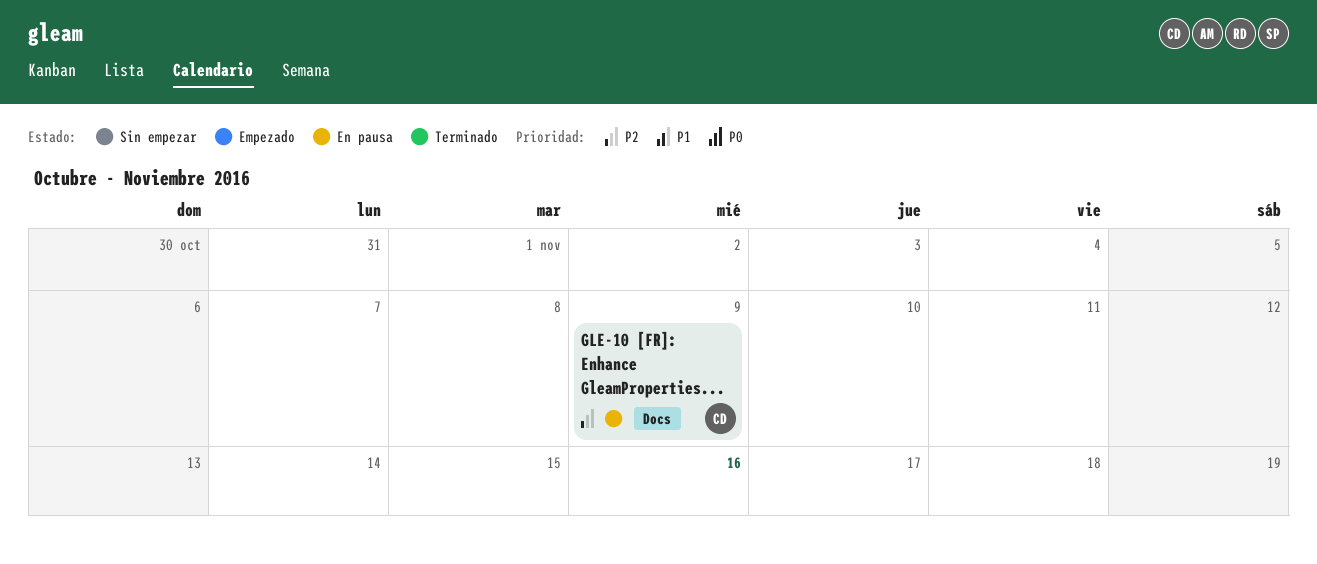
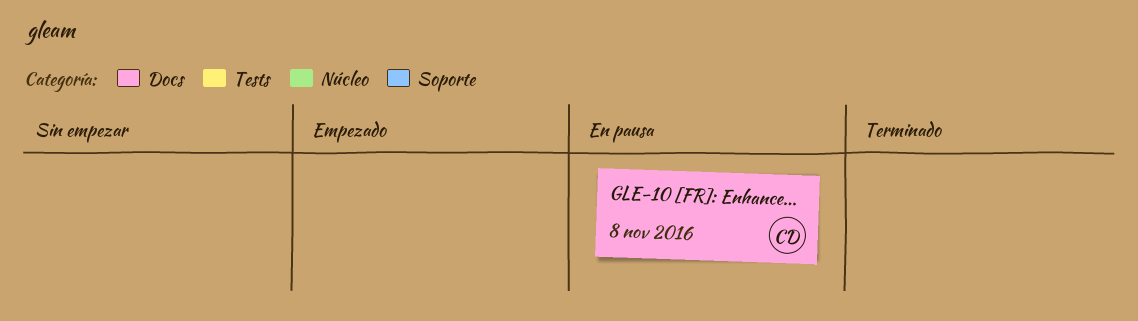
GLE-10, due: Nov 9 -> Nov 8

